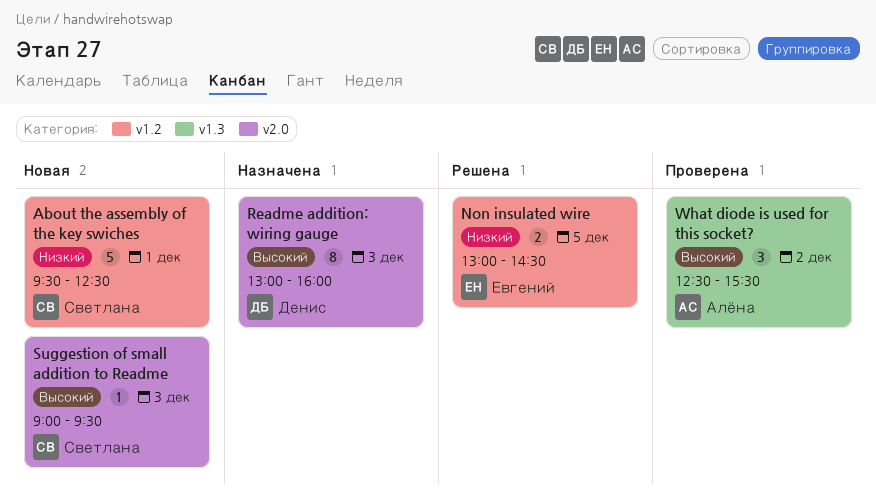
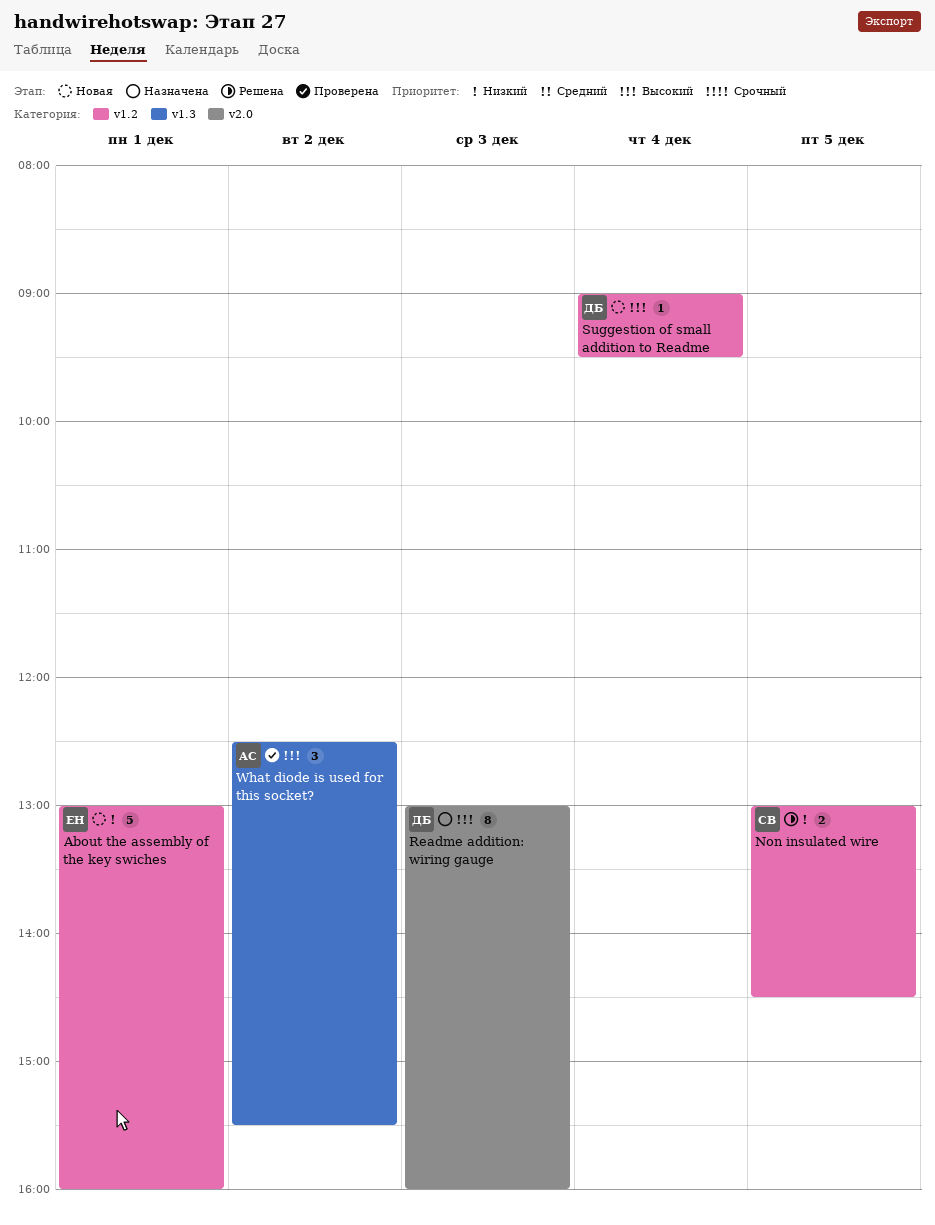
About the assembly of the key swiches, owner: Светлана -> Евгений
About the assembly of the key swiches, begins: 09:30 -> 13:00
About the assembly of the key swiches, ends: 12:30 -> 16:00
Non insulated wire, owner: Евгений -> Светлана
Suggestion of small addition to Readme, owner: Светлана -> Денис
Suggestion of small addition to Readme, label: v2.0 -> v1.2
Suggestion of small addition to Readme, day: Dec 3 -> Dec 4

